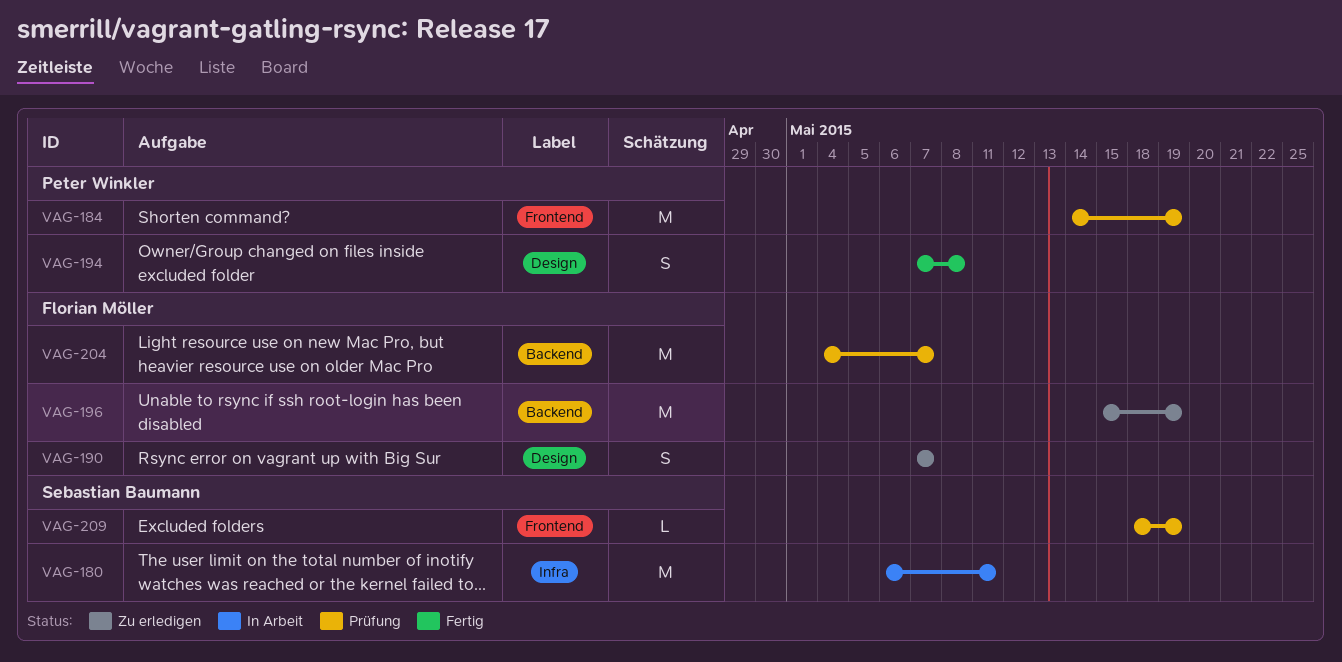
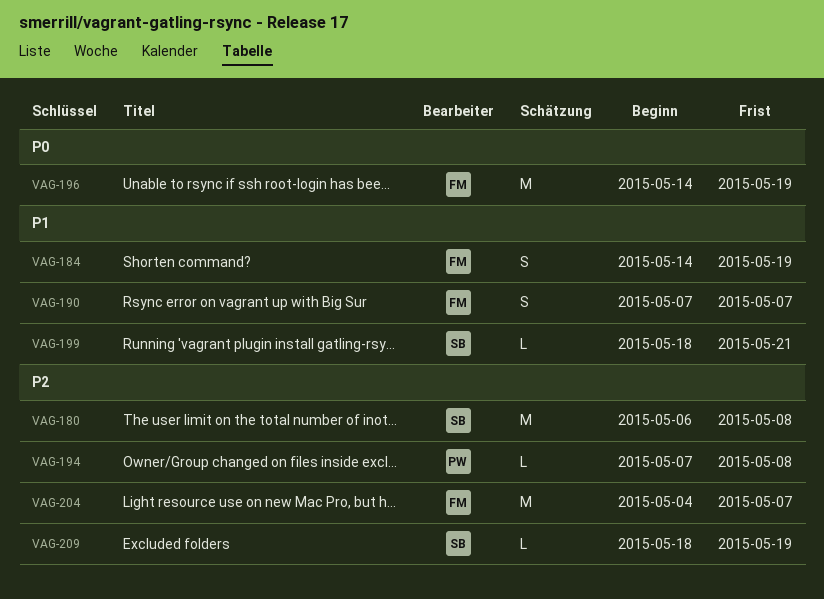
VAG-180, due: May 11 -> May 8
VAG-184, owner: Peter Winkler -> Florian Möller
VAG-184, estimate: M -> S
VAG-194, estimate: S -> L
VAG-196, start: May 15 -> May 14
VAG-199: none -> present

